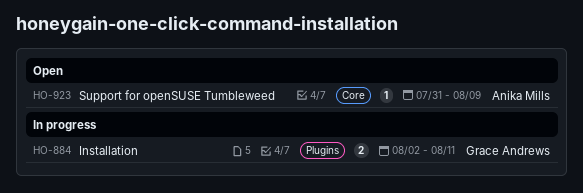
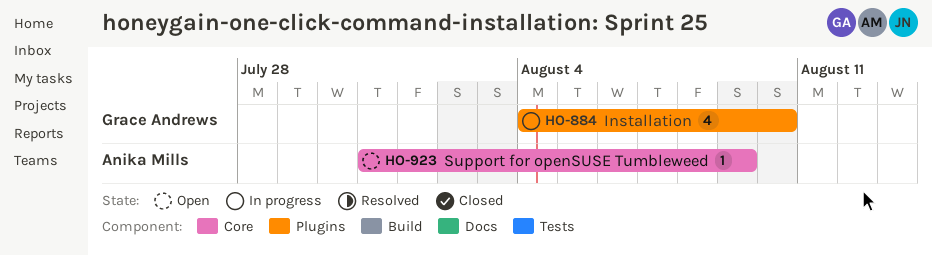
HO-884, estimate: 2 -> 4
HO-884, start: Aug 2 -> Aug 4
HO-884, due: Aug 11 -> Aug 10

